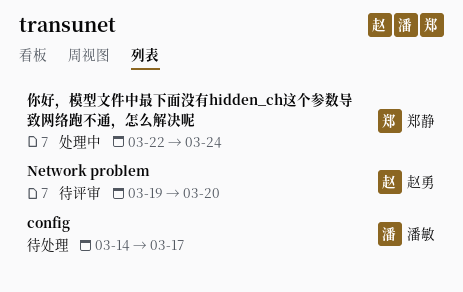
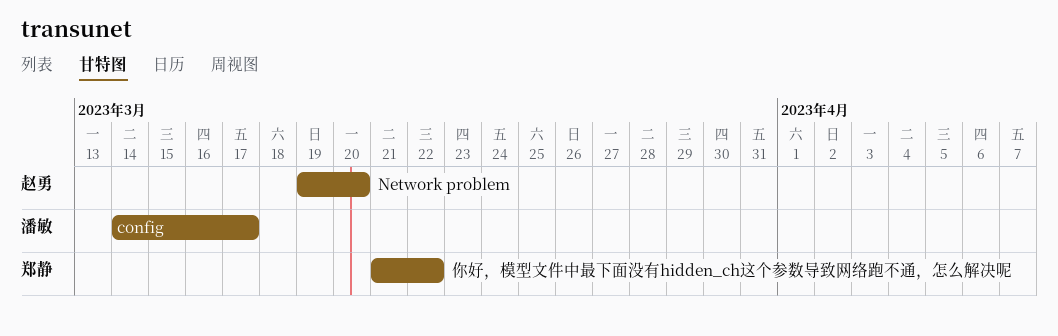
你好，模型文件中最下面没有hidden_ch这个参数导致网络跑不通，怎么解决呢, start: Mar 22 -> Mar 21
你好，模型文件中最下面没有hidden_ch这个参数导致网络跑不通，怎么解决呢, due: Mar 24 -> Mar 22

